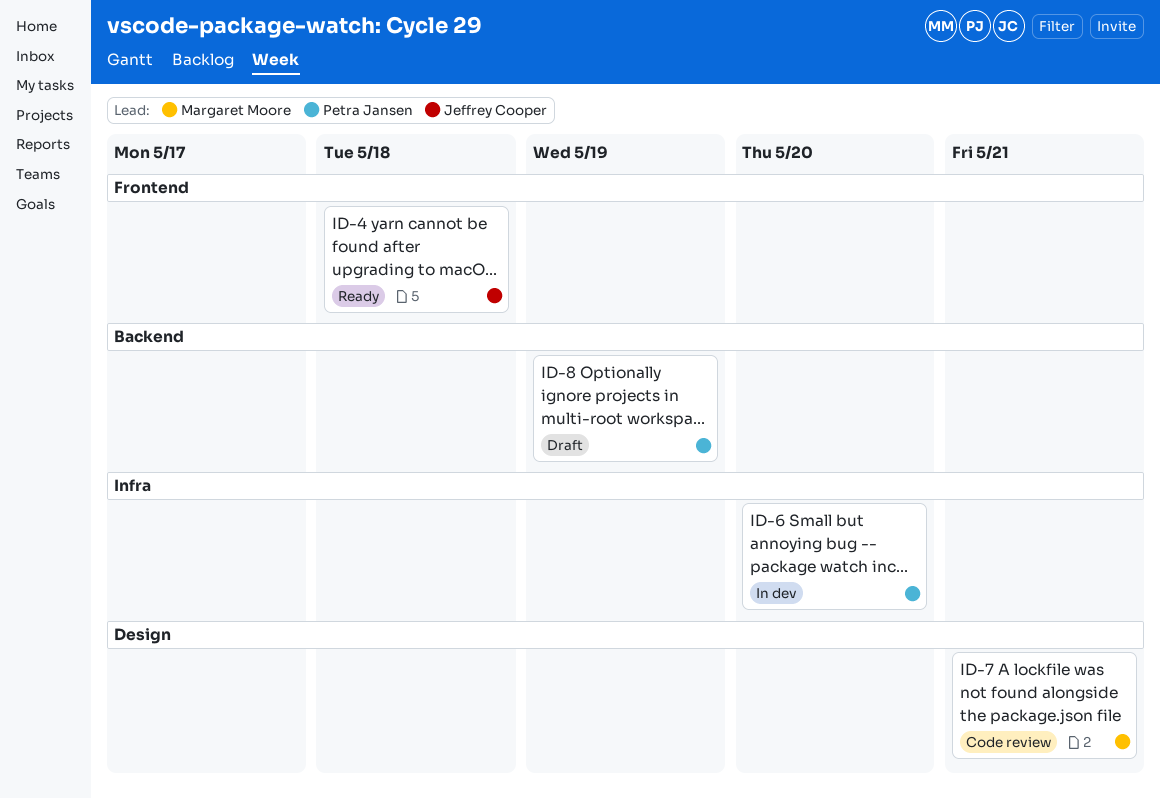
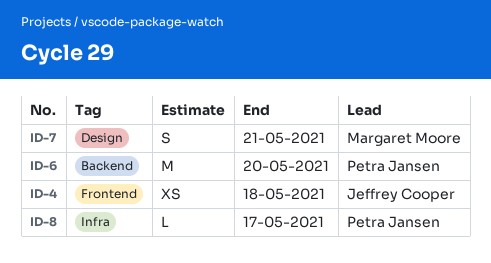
ID-6, label: Infra -> Backend
ID-8, label: Backend -> Infra
ID-8, due: May 19 -> May 17

